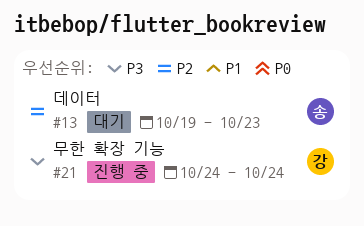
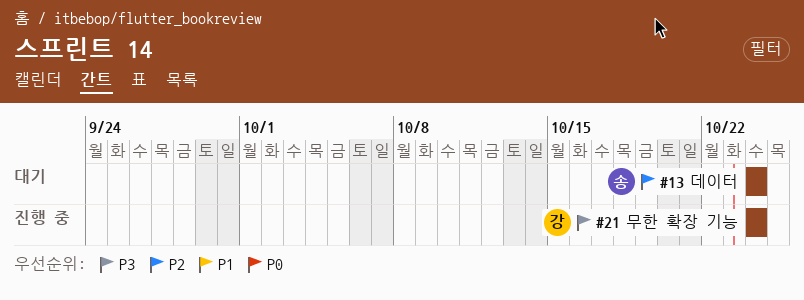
#13, start: Oct 19 -> Oct 24
#13, due: Oct 23 -> Oct 24

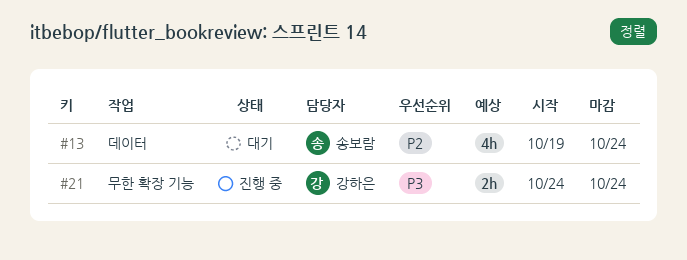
#13, start: Oct 24 -> Oct 19

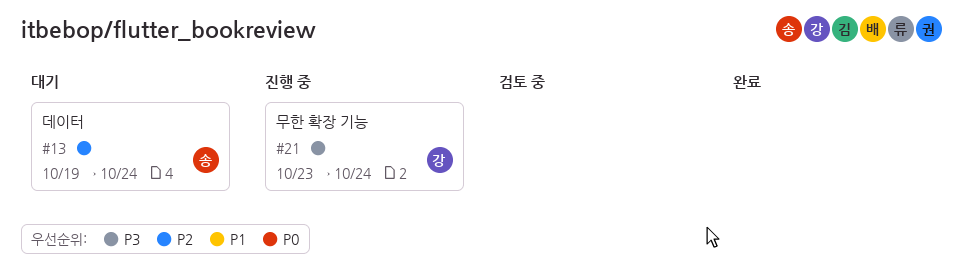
#21, start: Oct 24 -> Oct 23

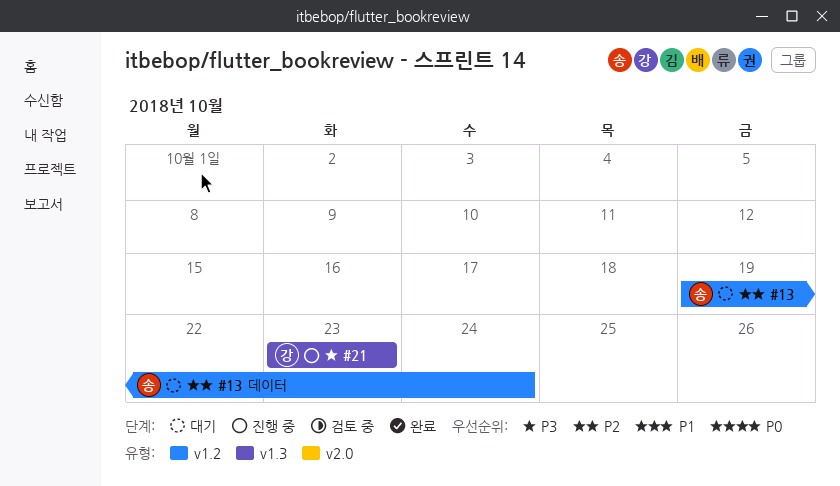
#21, due: Oct 24 -> Oct 23

